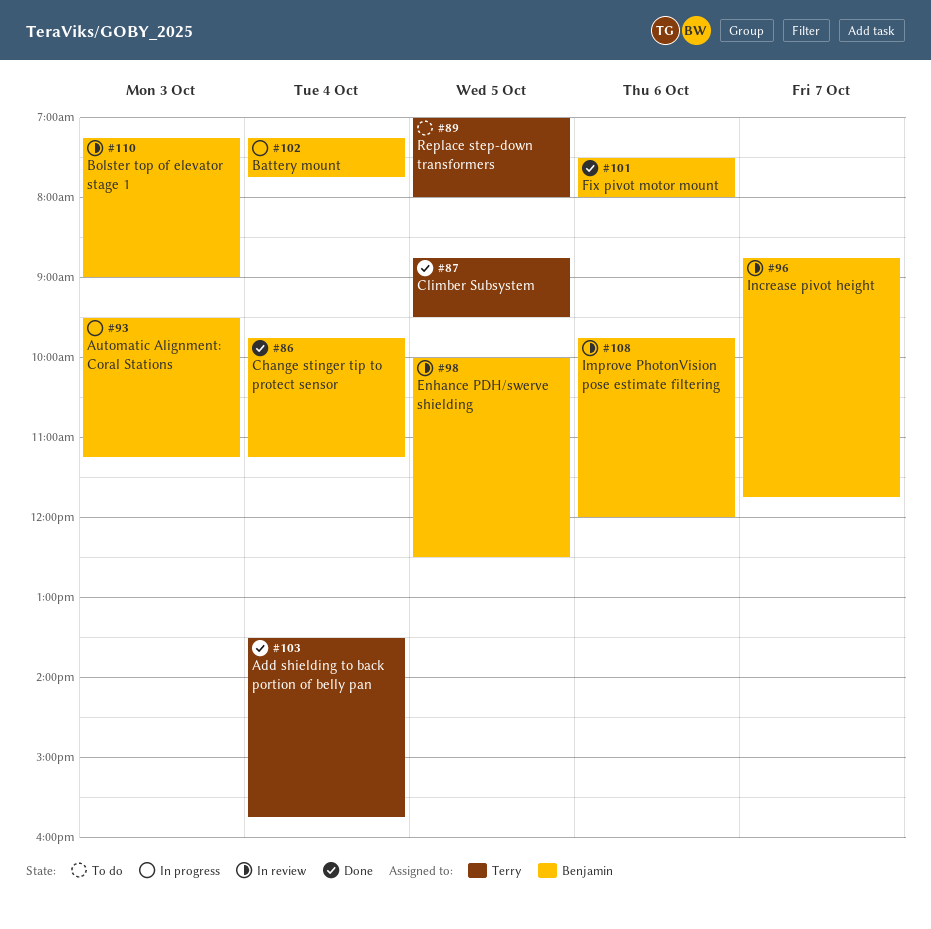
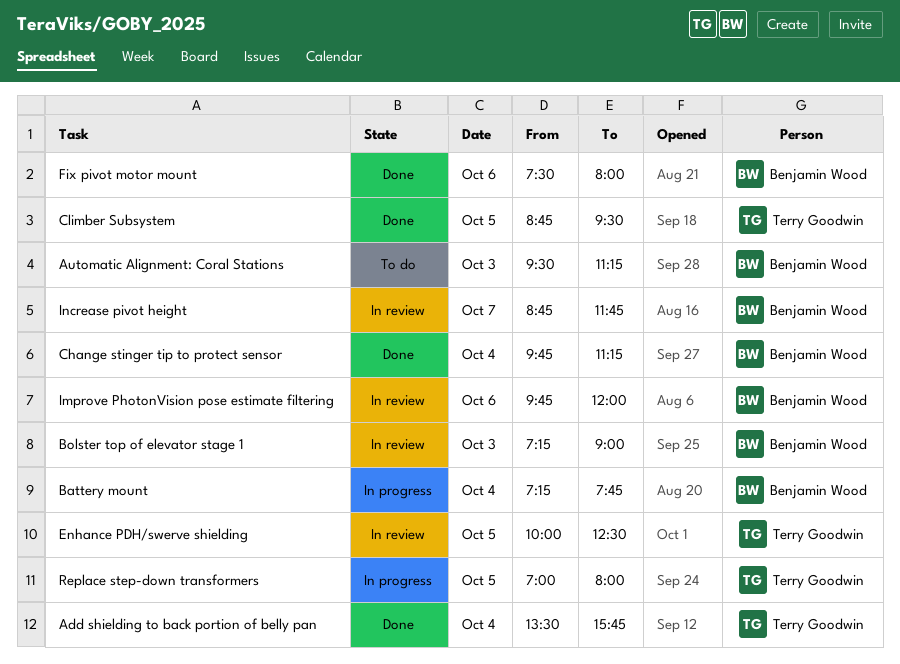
Automatic Alignment: Coral Stations, status: In progress -> To do
Enhance PDH/swerve shielding, owner: Benjamin Wood -> Terry Goodwin
Replace step-down transformers, status: To do -> In progress

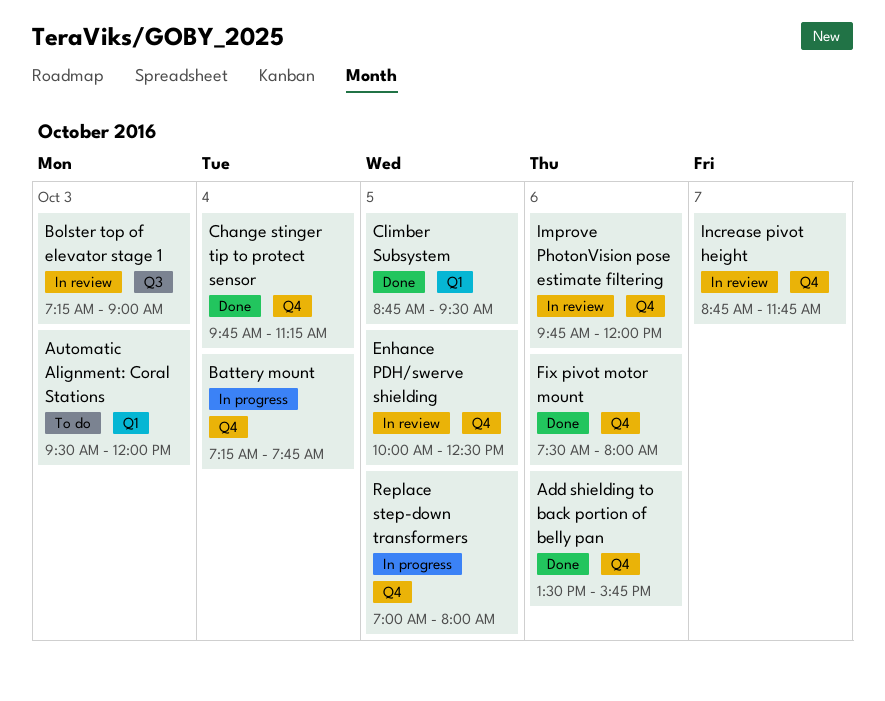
Add shielding to back portion of belly pan, day: Oct 4 -> Oct 6
Automatic Alignment: Coral Stations, ends: 11:15 -> 12:00

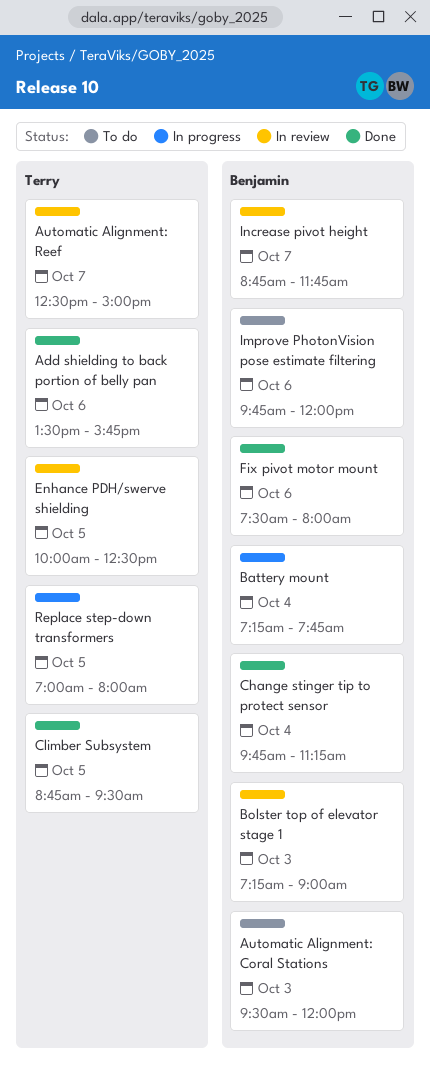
Automatic Alignment: Reef: none -> present
Improve PhotonVision pose estimate filtering, status: In review -> To do

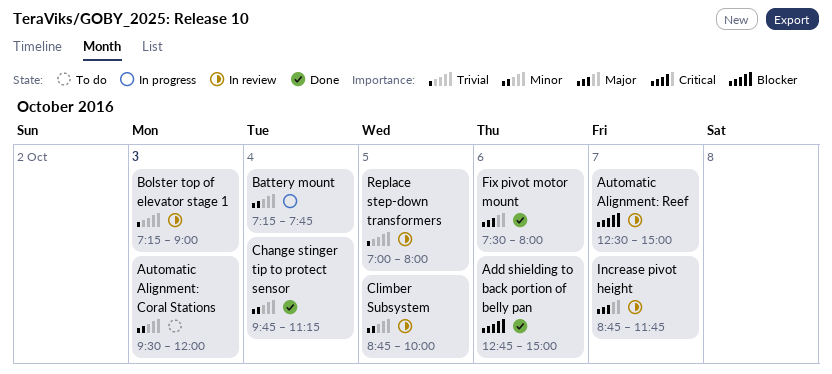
Add shielding to back portion of belly pan, begins: 13:30 -> 12:45
Add shielding to back portion of belly pan, ends: 15:45 -> 15:00
Climber Subsystem, status: Done -> In review
Climber Subsystem, ends: 09:30 -> 10:00
Enhance PDH/swerve shielding: present -> none
Improve PhotonVision pose estimate filtering: present -> none
Replace step-down transformers, status: In progress -> In review

